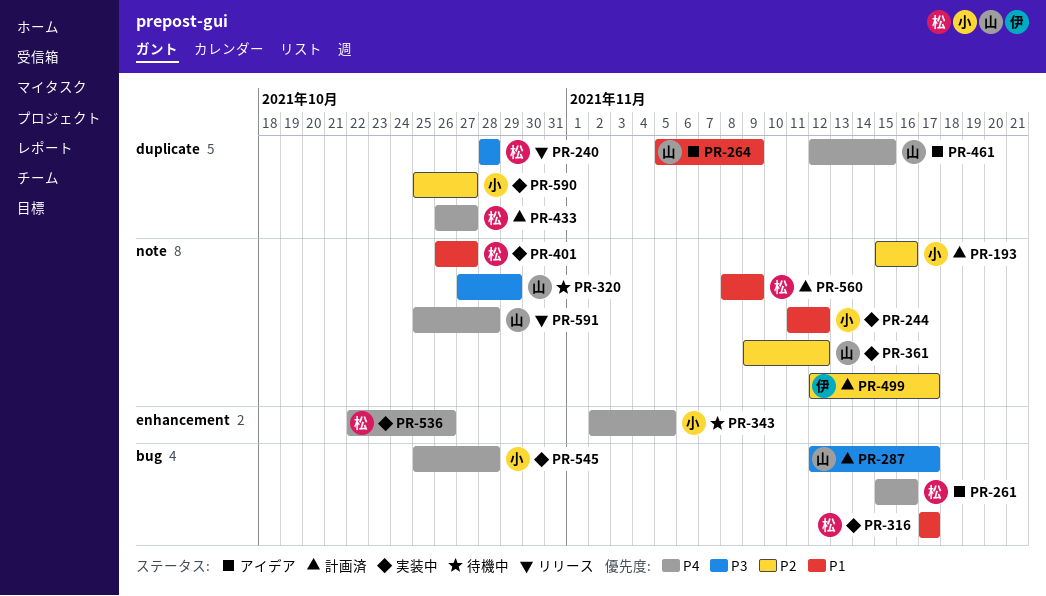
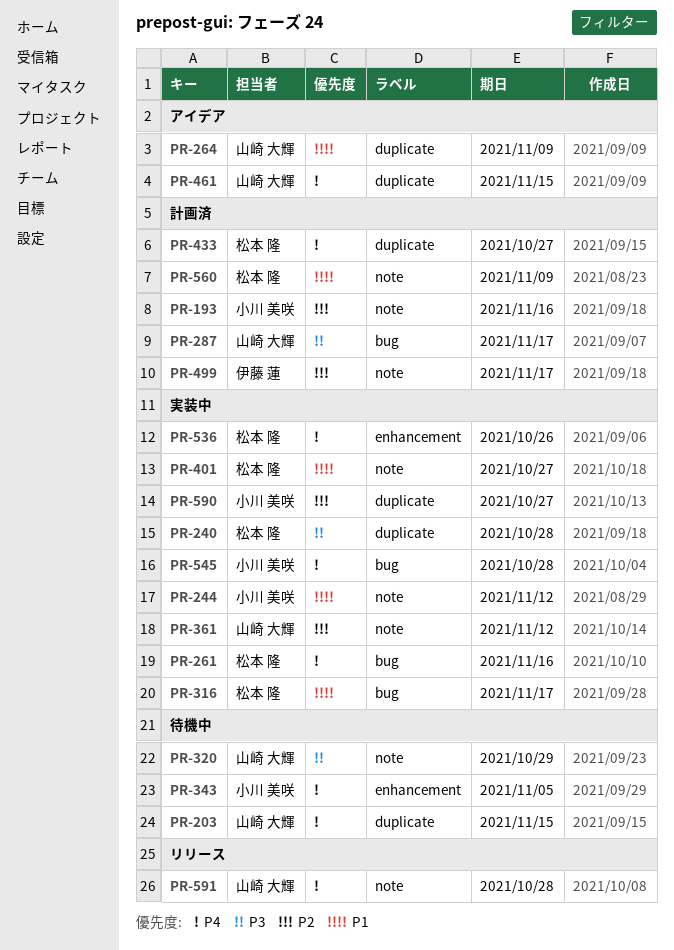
PR-203: none -> present
PR-240, status: リリース -> 実装中
PR-261, status: アイデア -> 実装中

